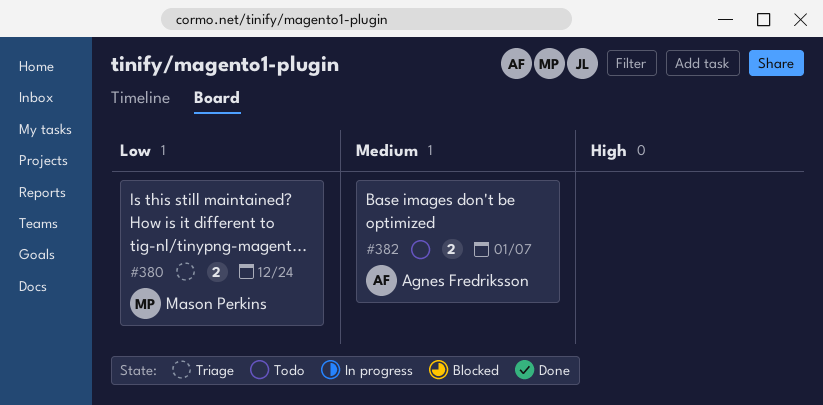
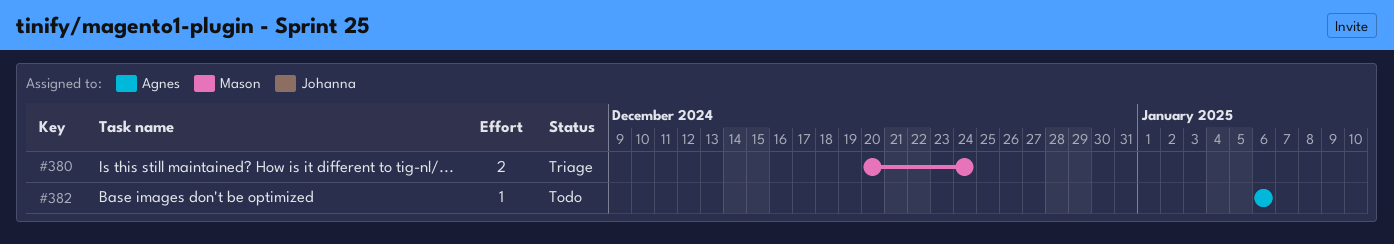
#382, estimate: 2 -> 1
#382, due: Jan 7 -> Jan 6

